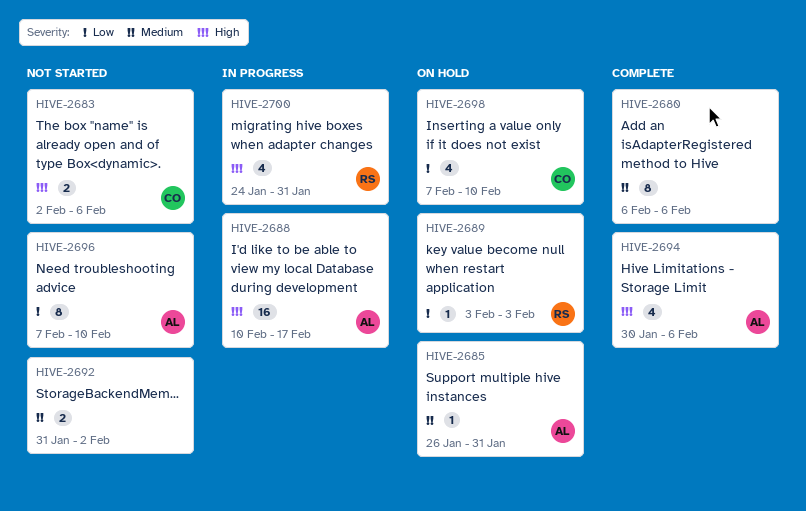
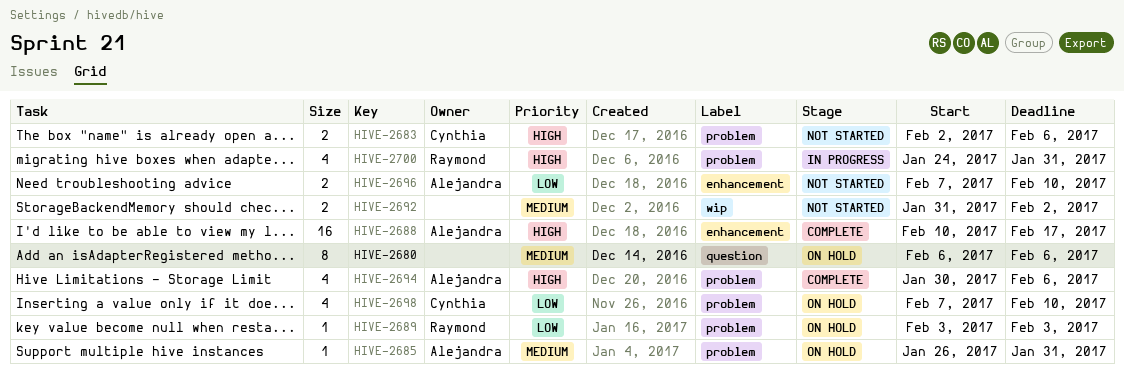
HIVE-2680, status: Complete -> On hold
HIVE-2688, status: In progress -> Complete
HIVE-2696, estimate: 8 -> 2

